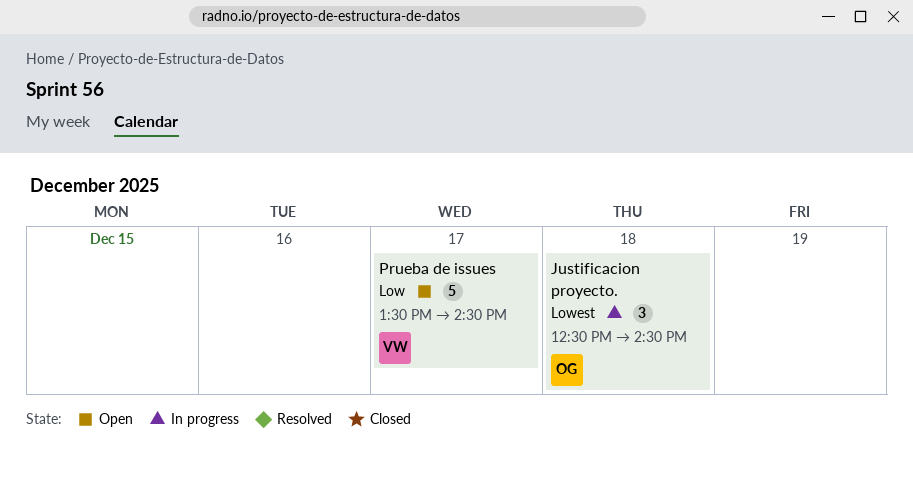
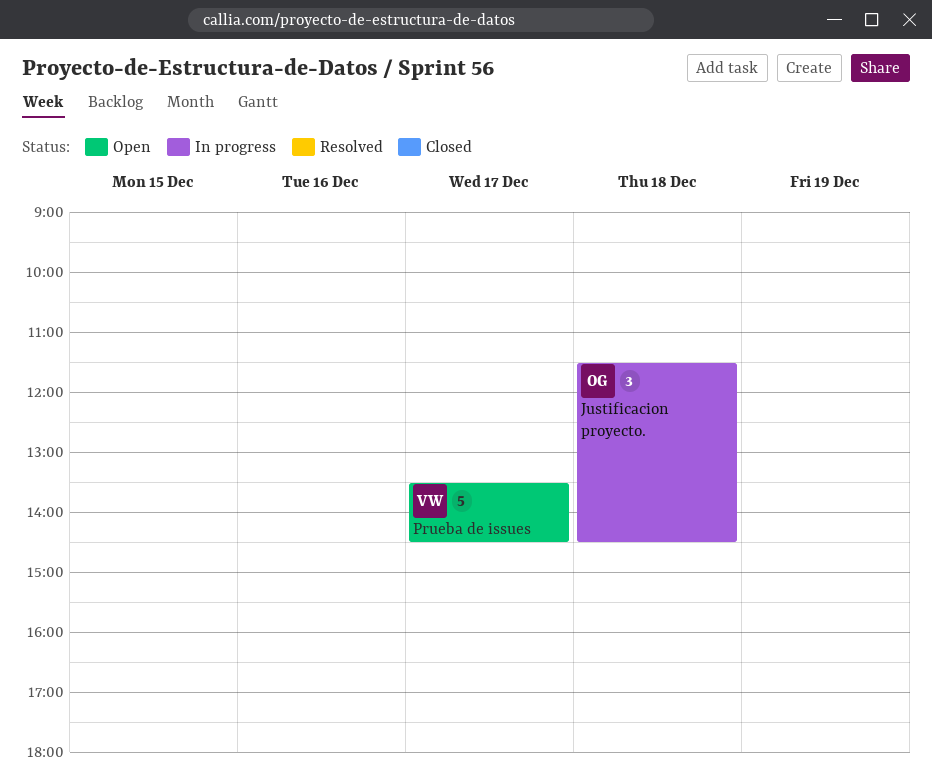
Justificacion proyecto., begins: 12:30 -> 11:30

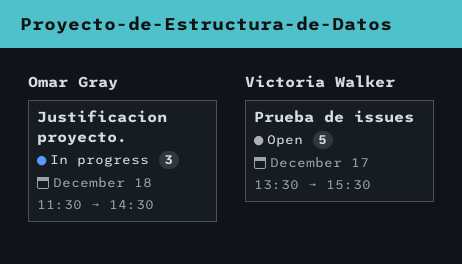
Prueba de issues, ends: 14:30 -> 15:30

